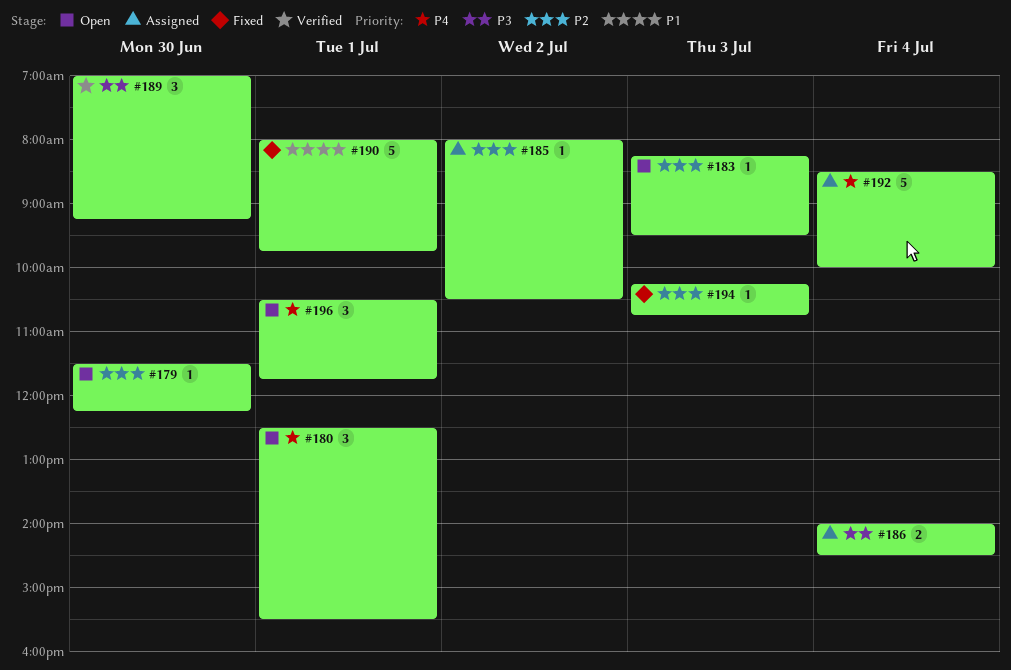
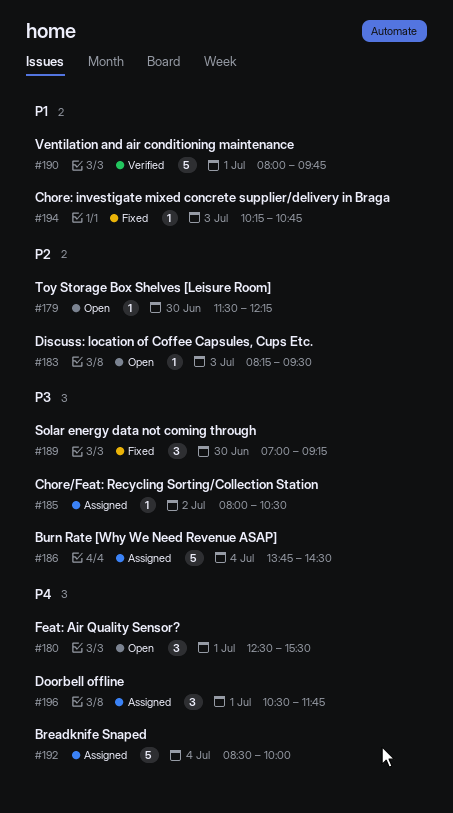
#185, priority: P2 -> P3
#186, estimate: 2 -> 5
#186, begins: 14:00 -> 13:45
#189, status: Verified -> Fixed
#190, status: Fixed -> Verified
#194, priority: P2 -> P1
#196, status: Open -> Assigned

